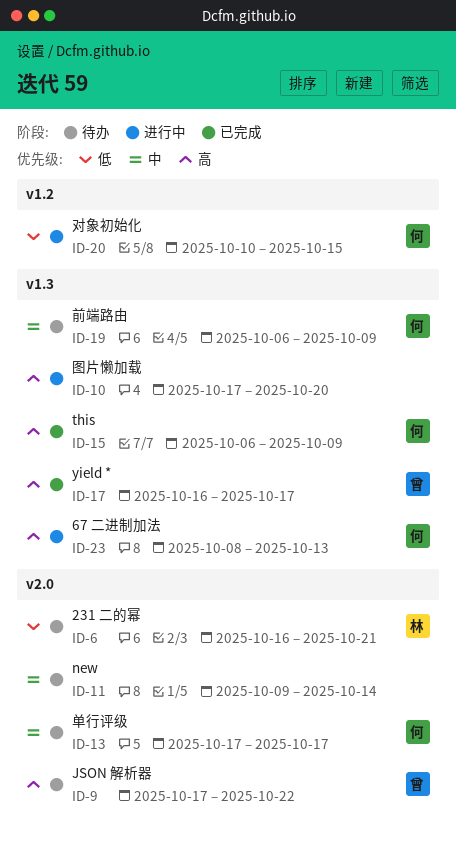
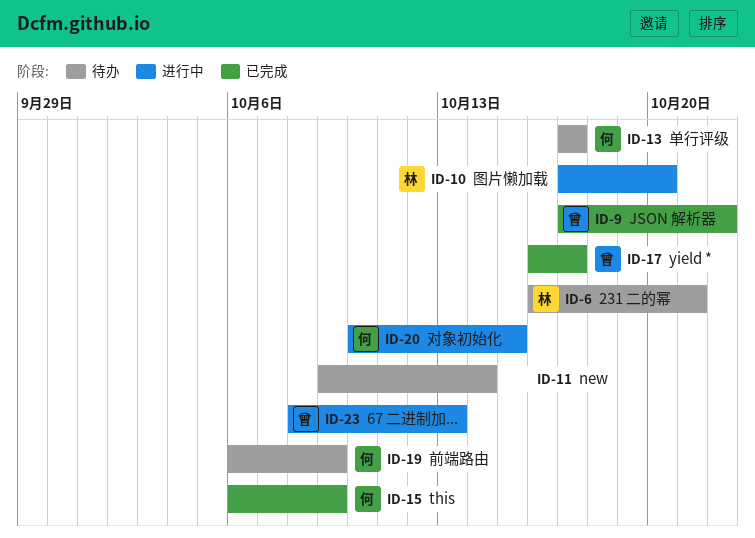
ID-9, status: 待办 -> 已完成
ID-10, owner: none -> 林
ID-23, owner: 何 -> 曾

